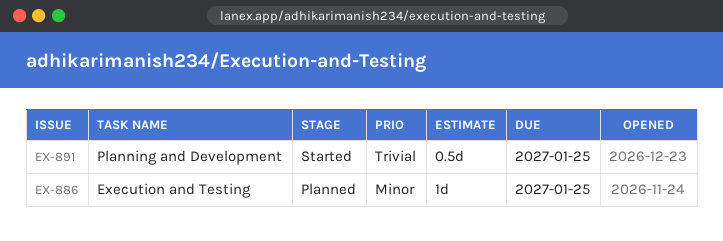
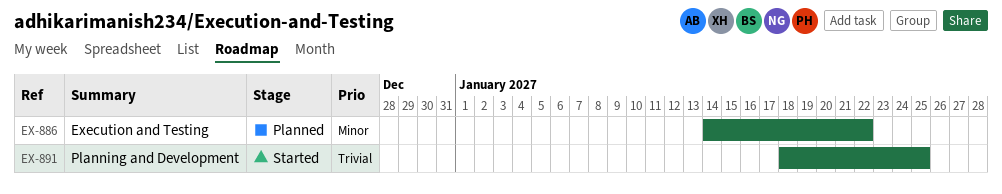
EX-886, due: Jan 25 -> Jan 22

